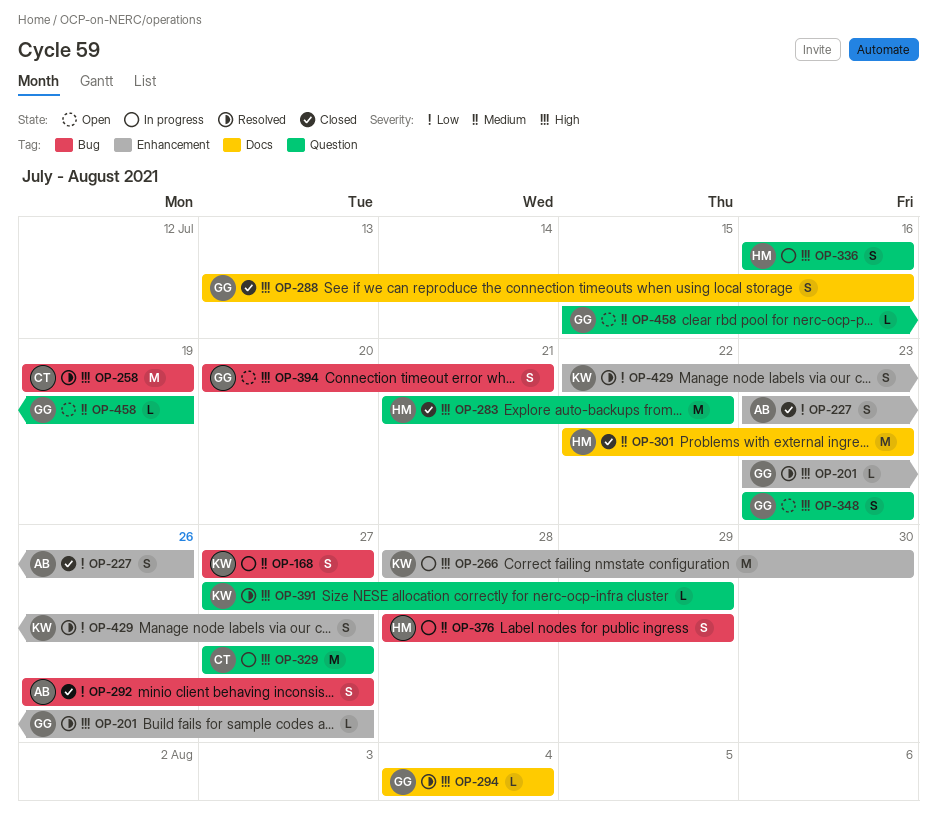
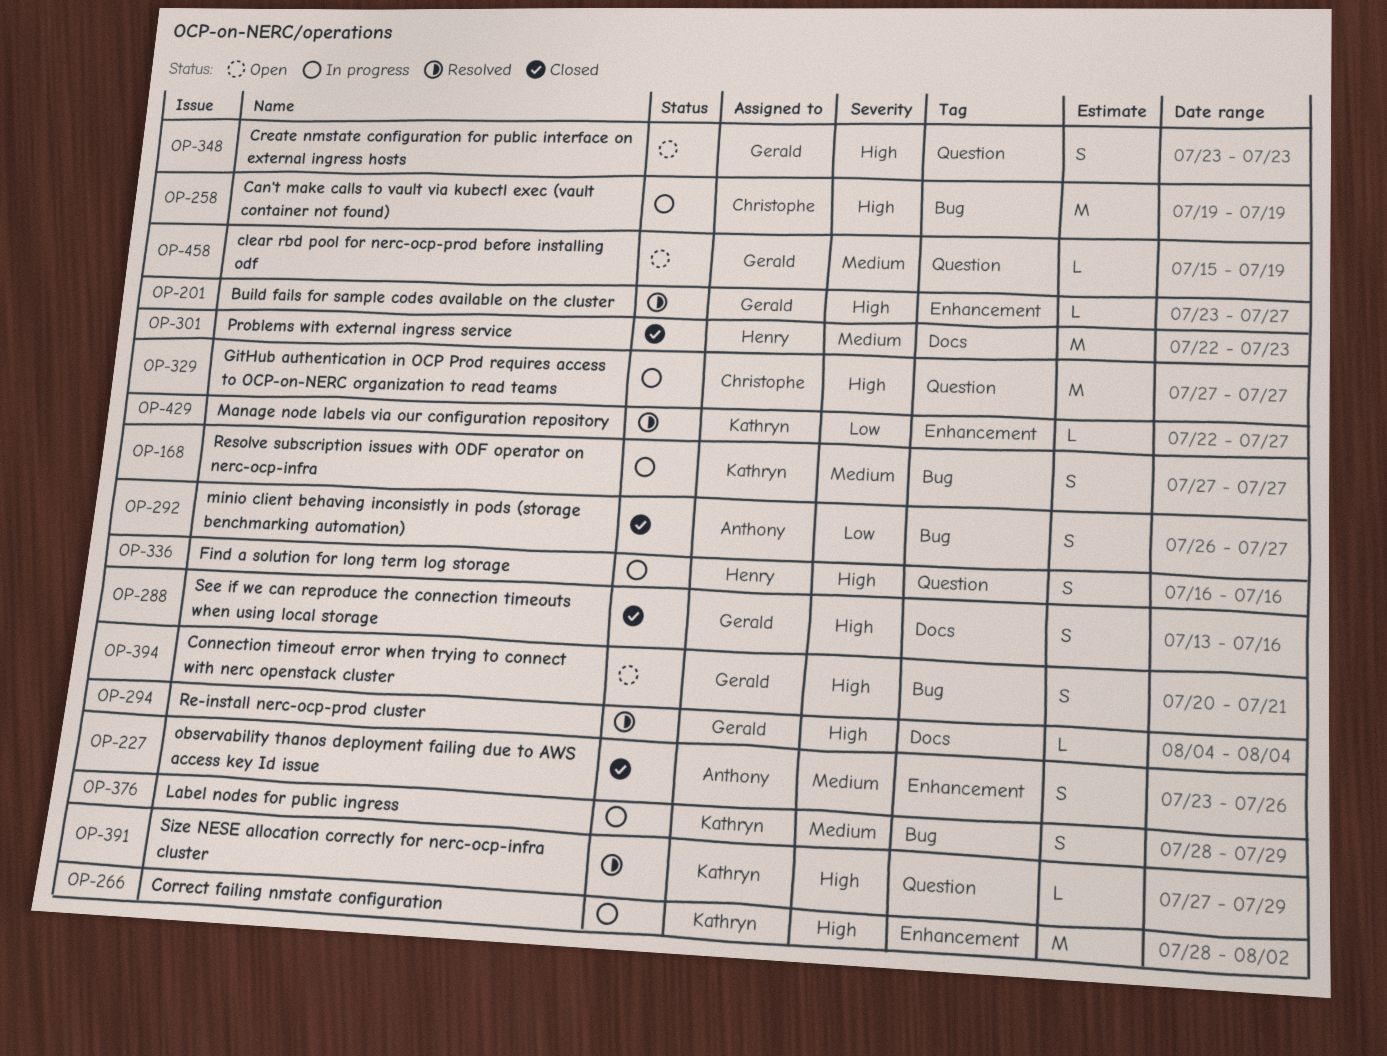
OP-227, priority: Low -> Medium
OP-258, status: Resolved -> In progress
OP-266, due: Jul 30 -> Aug 2
OP-283: present -> none
OP-376, owner: Henry -> Kathryn
OP-429, estimate: S -> L

